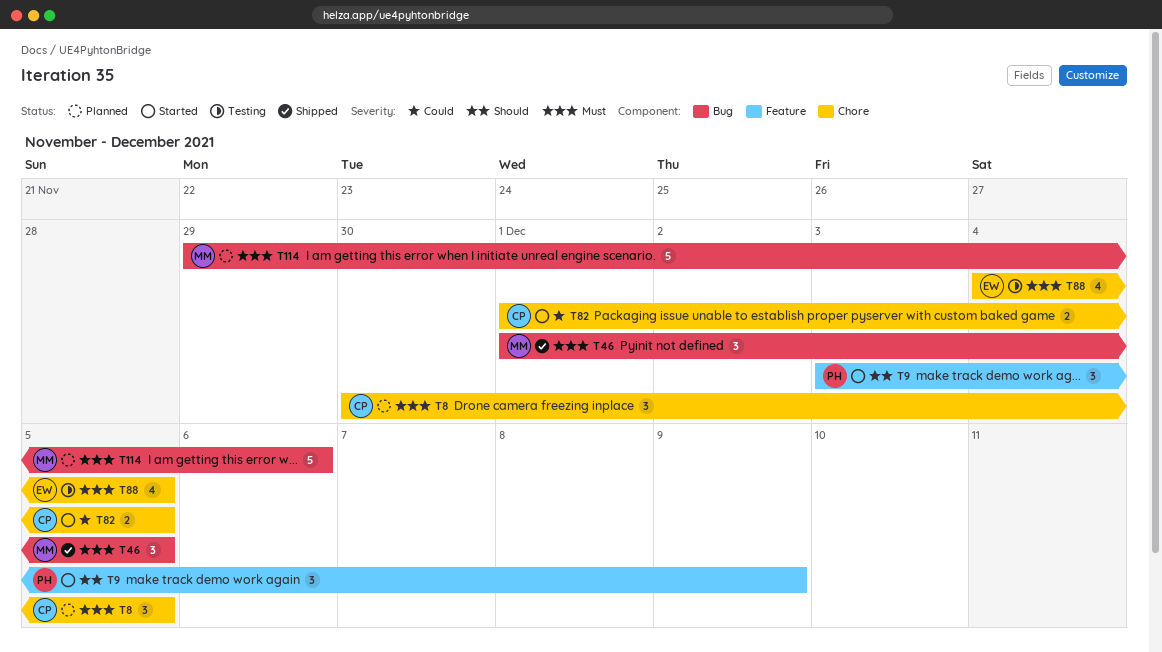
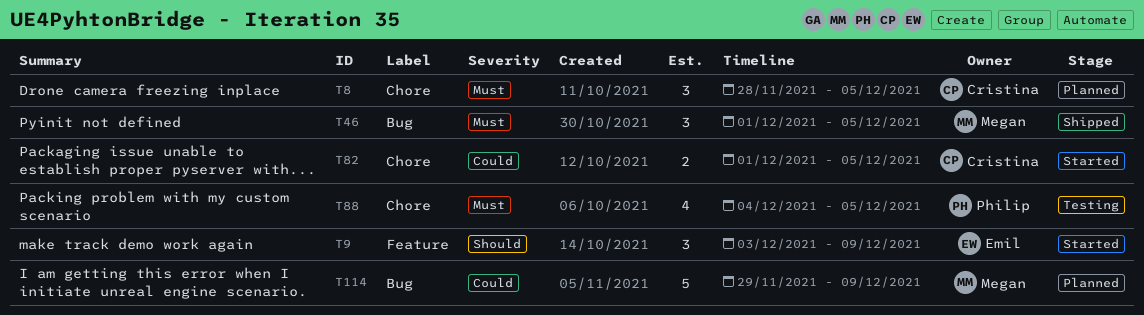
T8, start: Nov 30 -> Nov 28
T9, owner: Philip -> Emil
T88, owner: Emil -> Philip
T114, priority: Must -> Could
T114, due: Dec 6 -> Dec 9

